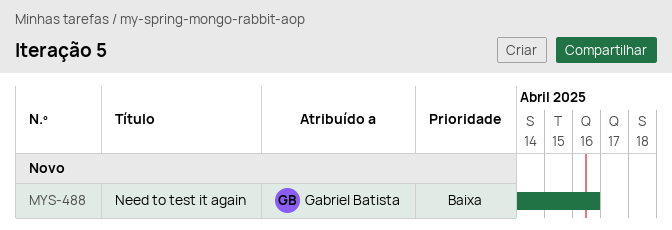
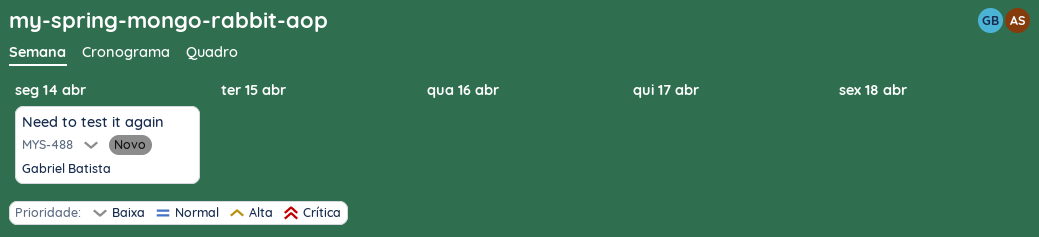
MYS-488, due: Apr 16 -> Apr 14

